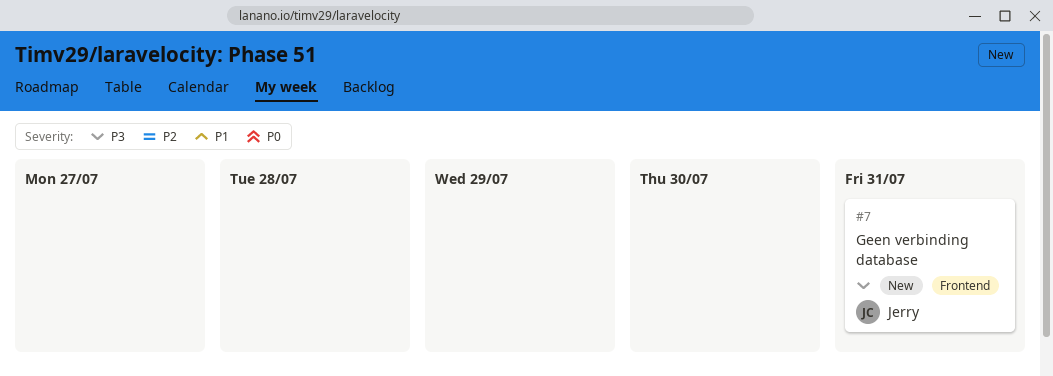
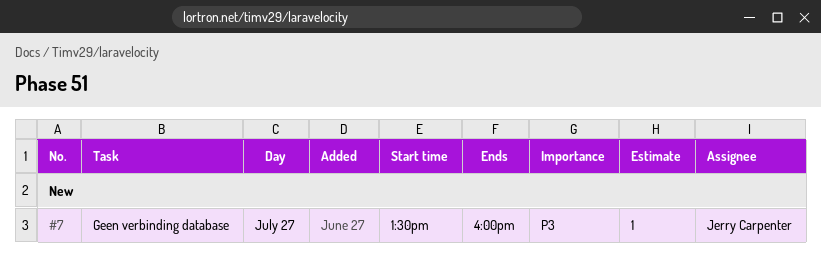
#7, day: Jul 31 -> Jul 27

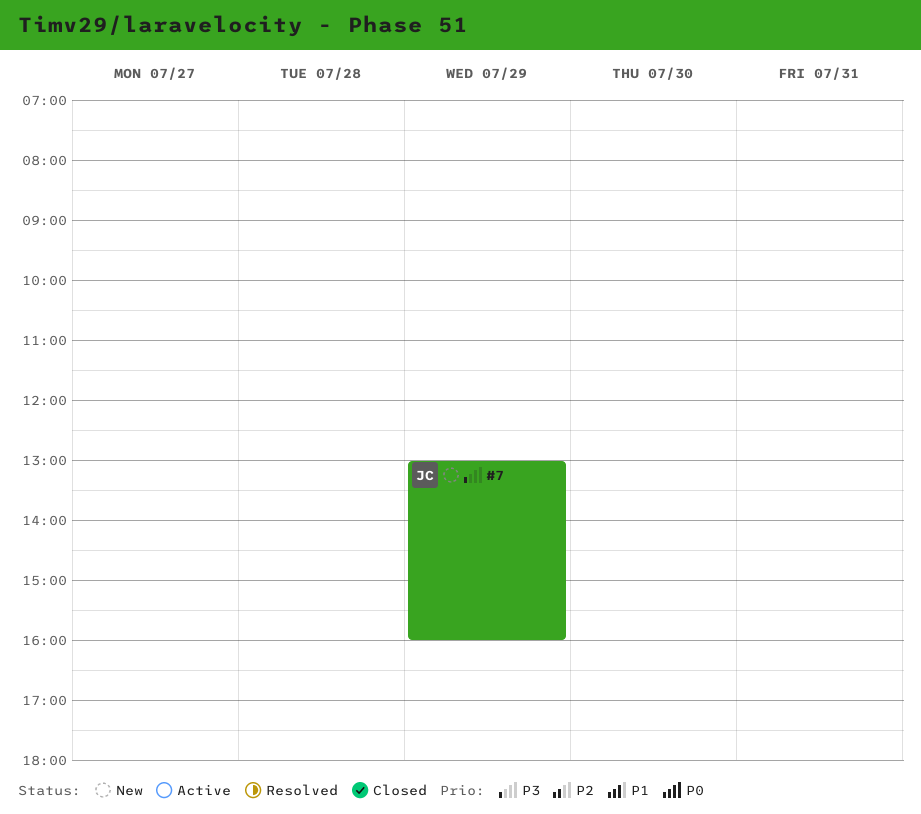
#7, day: Jul 27 -> Jul 29
#7, begins: 13:30 -> 13:00

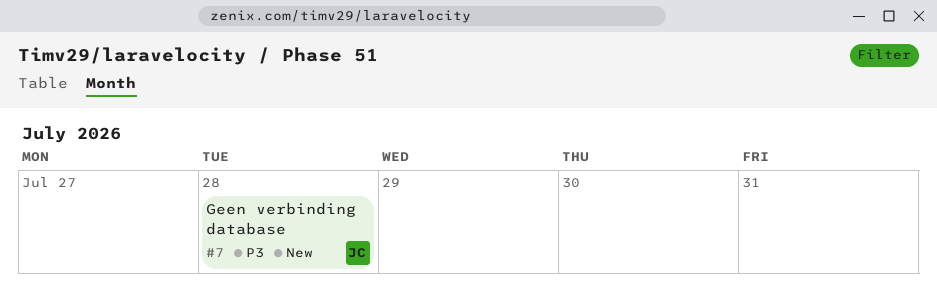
#7, day: Jul 29 -> Jul 28

